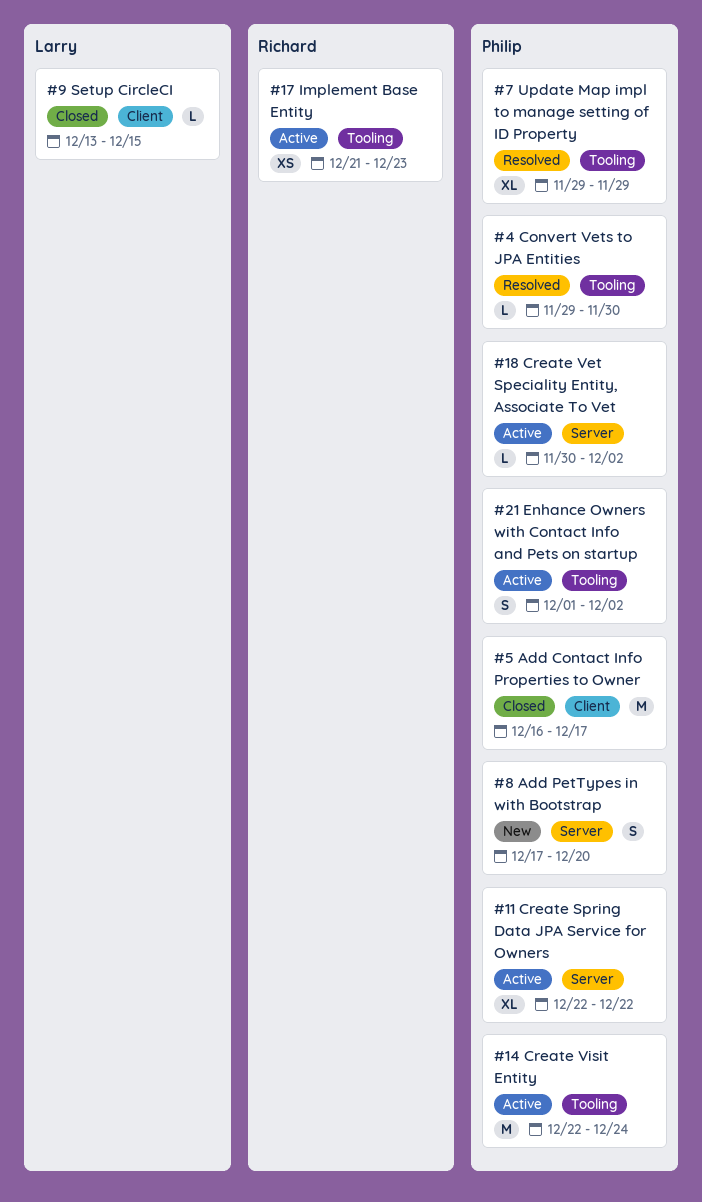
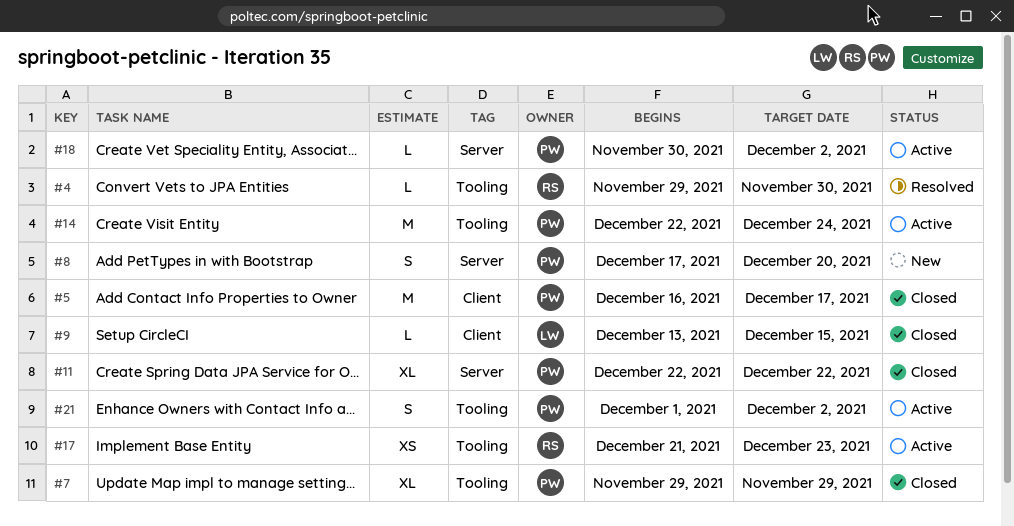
#4, owner: Philip -> Richard
#7, status: Resolved -> Closed
#11, status: Active -> Closed

